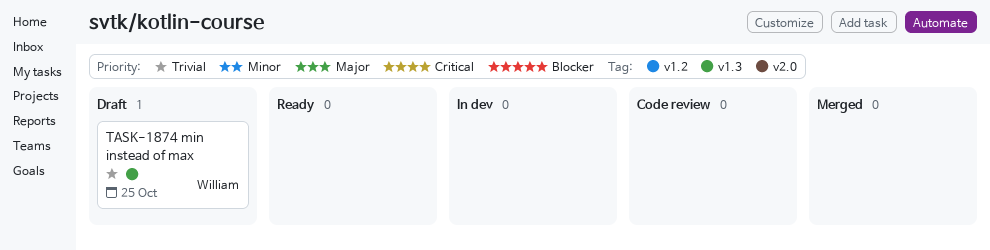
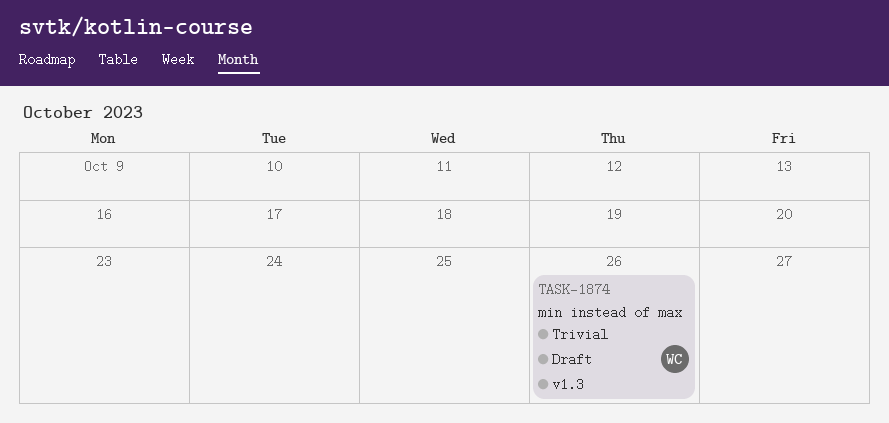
TASK-1874, due: Oct 25 -> Oct 26

